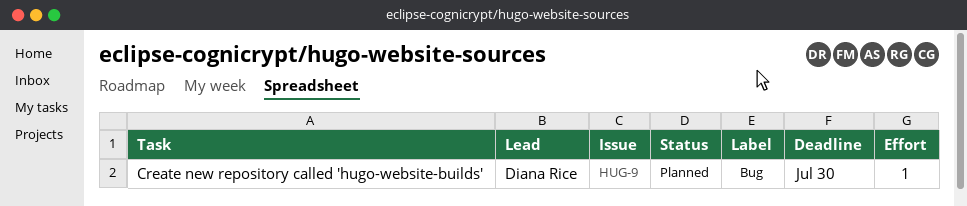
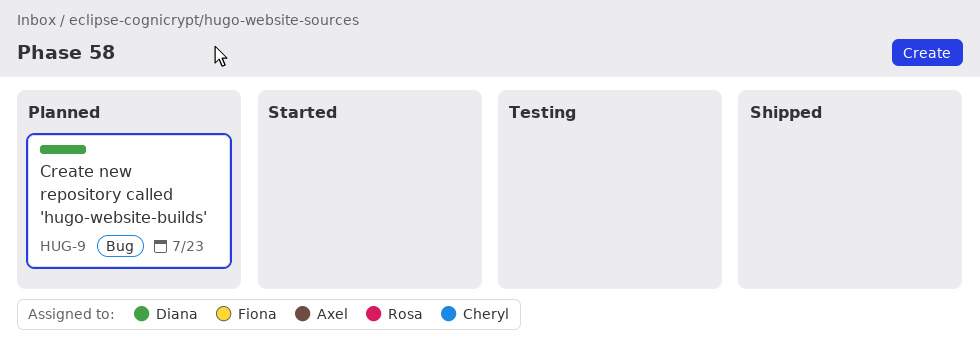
HUG-9, due: Jul 30 -> Jul 23

